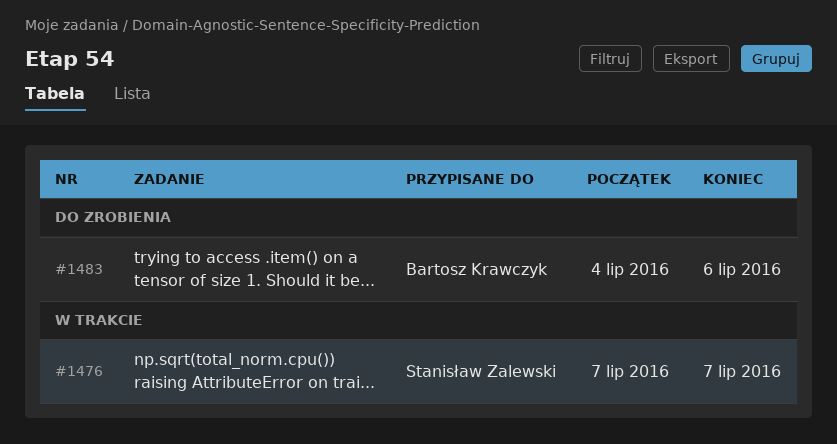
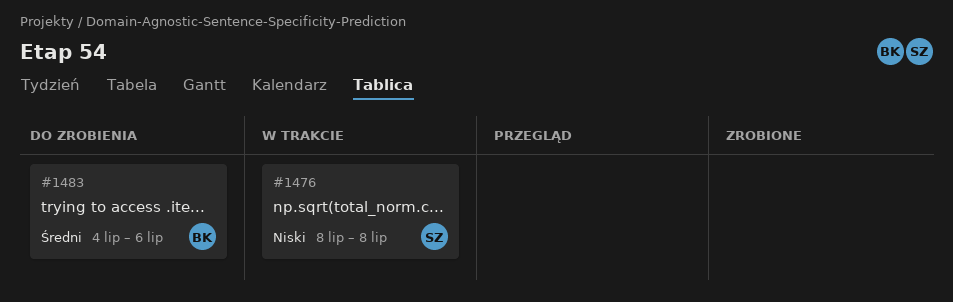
#1476, start: Jul 7 -> Jul 8
#1476, due: Jul 7 -> Jul 8

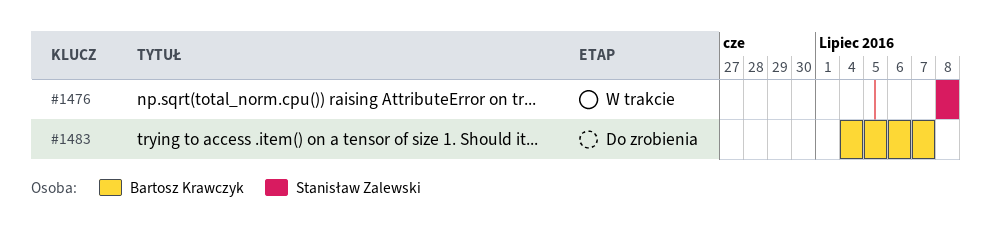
#1483, due: Jul 6 -> Jul 7

